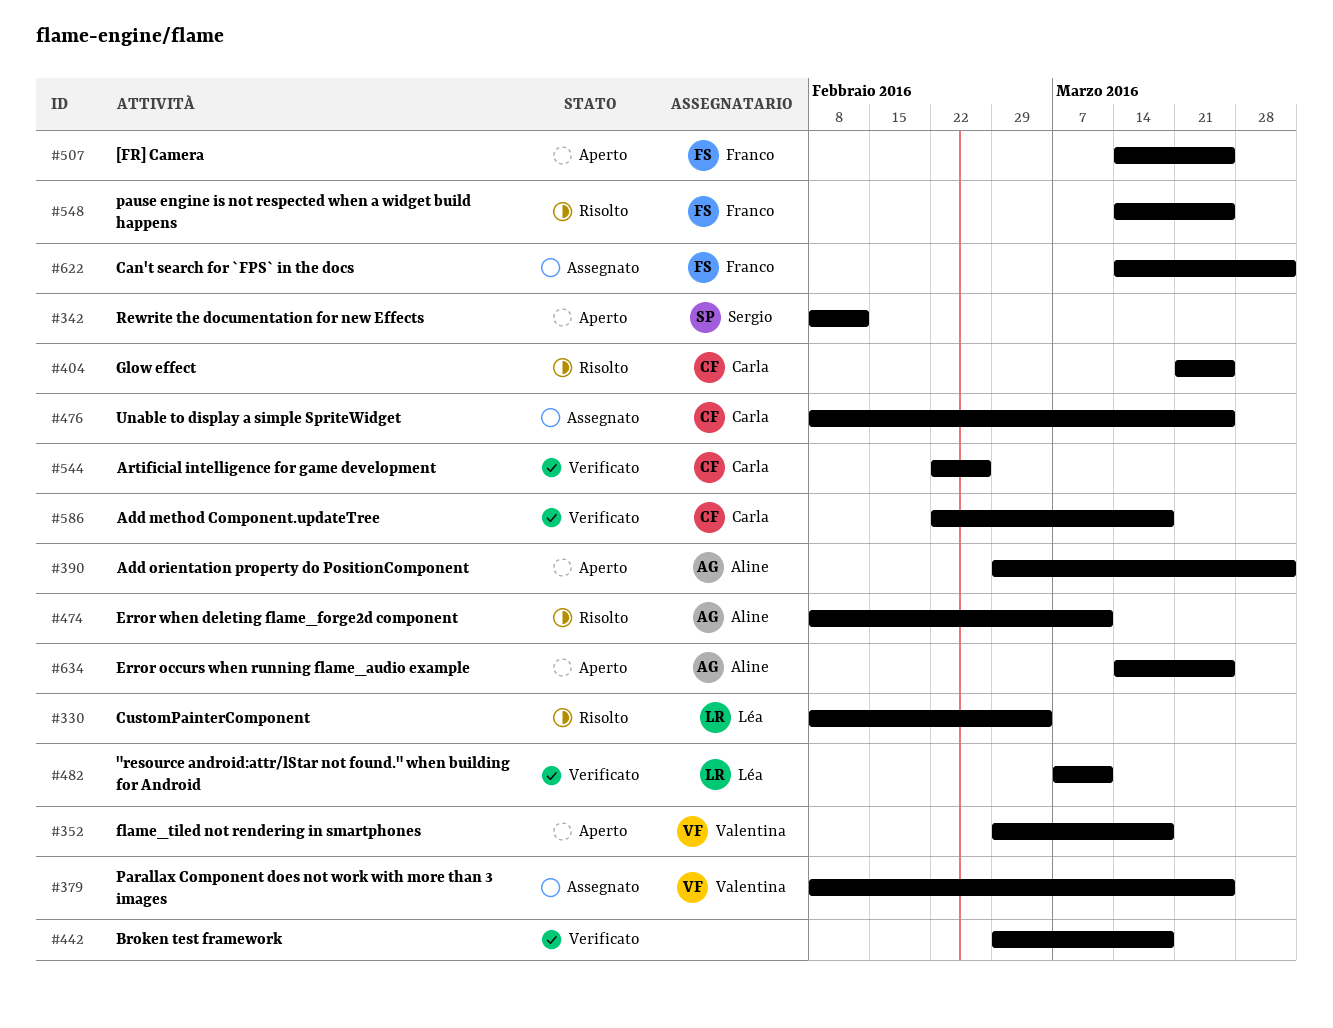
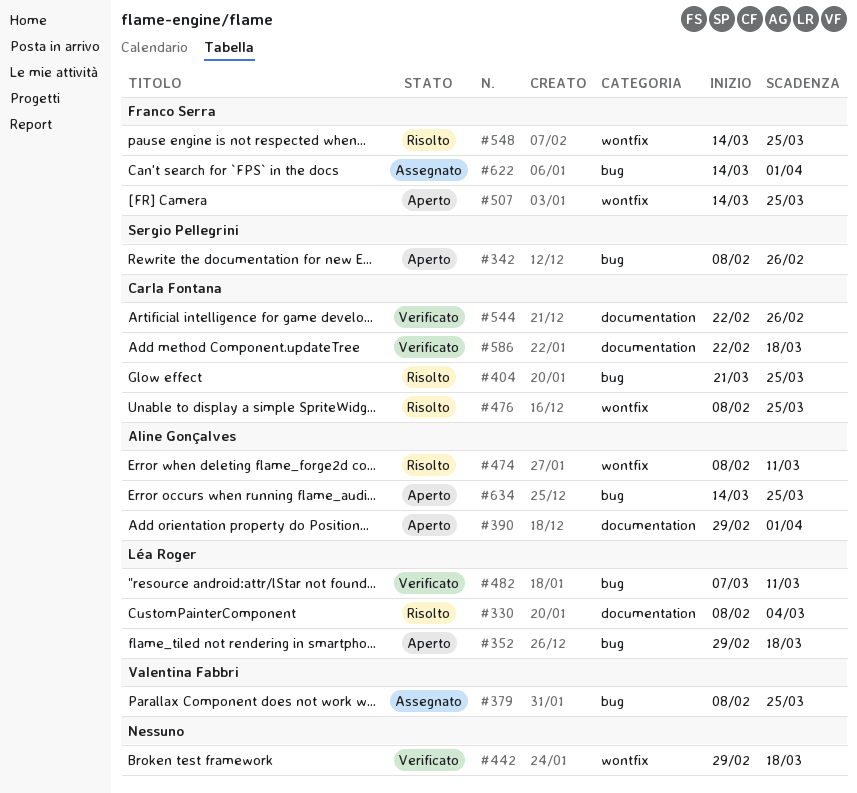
#342, due: Feb 12 -> Feb 26
#352, owner: Valentina Fabbri -> Léa Roger
#476, status: Assegnato -> Risolto

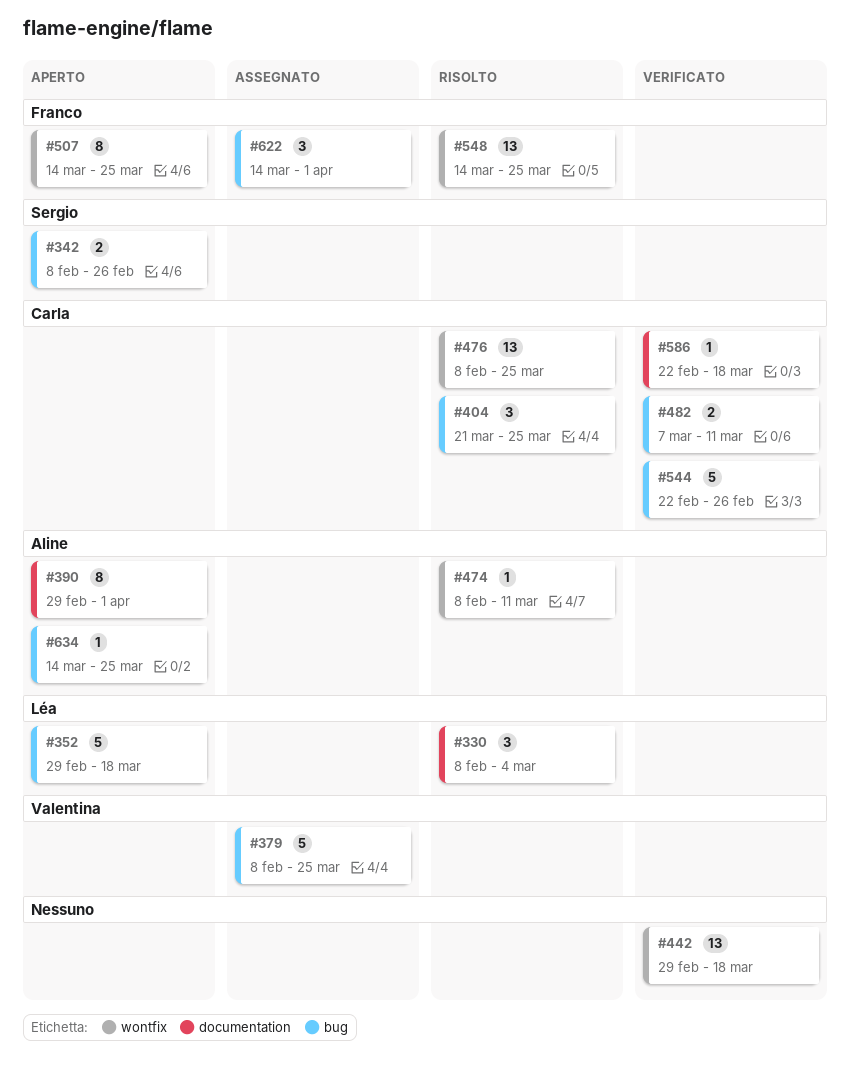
#482, owner: Léa Roger -> Carla Fontana
#544, label: documentation -> bug

